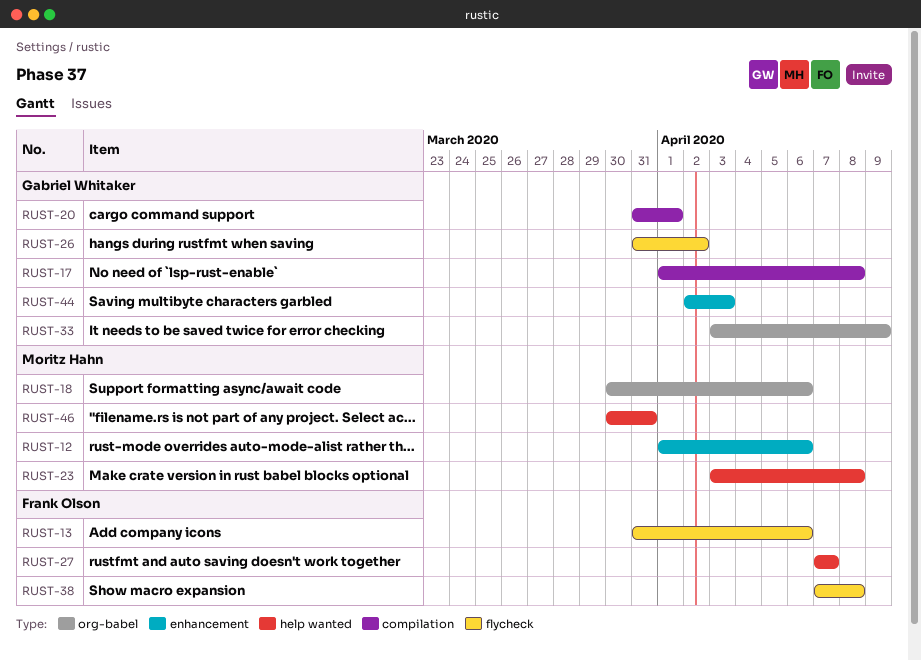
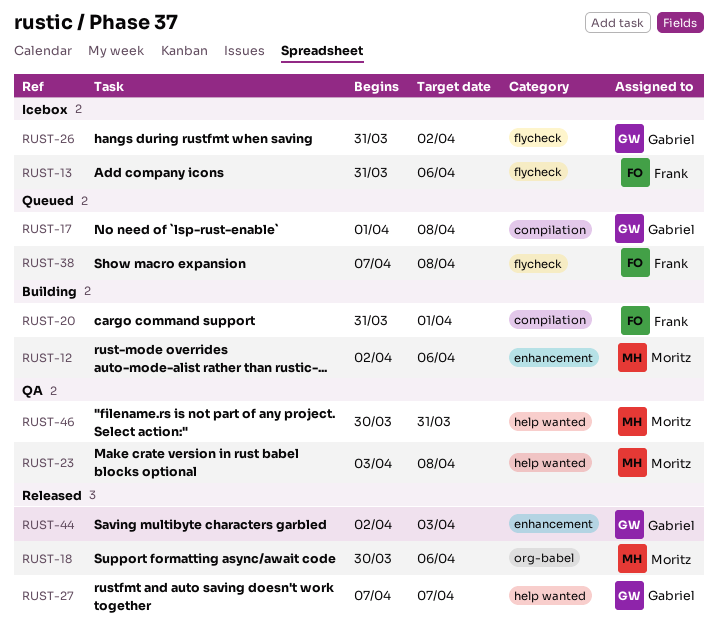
RUST-12, start: Apr 1 -> Apr 2
RUST-20, owner: Gabriel Whitaker -> Frank Olson
RUST-27, owner: Frank Olson -> Gabriel Whitaker
RUST-33: present -> none

